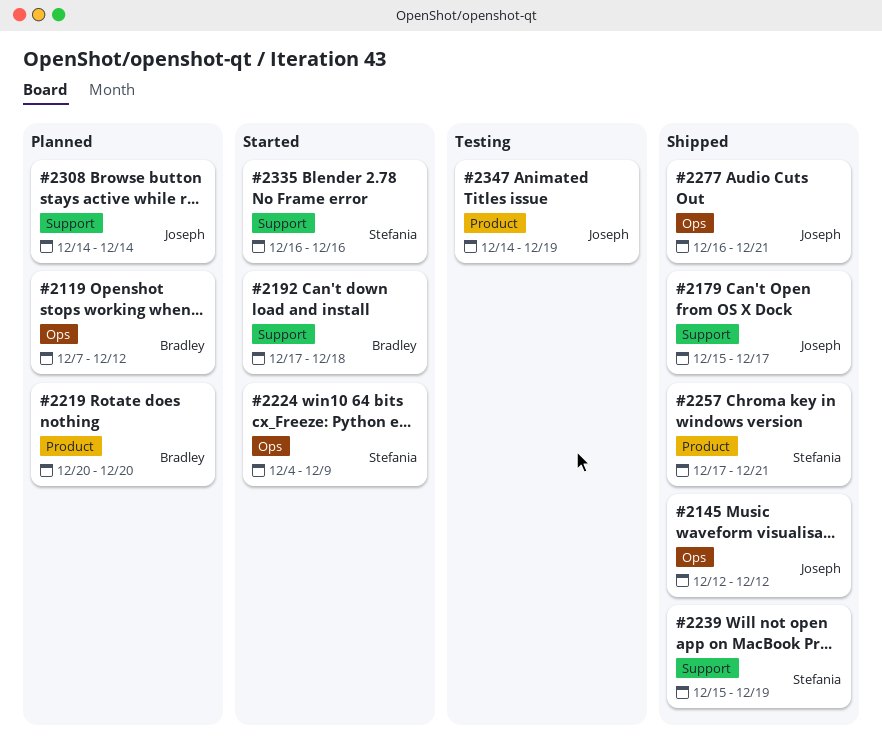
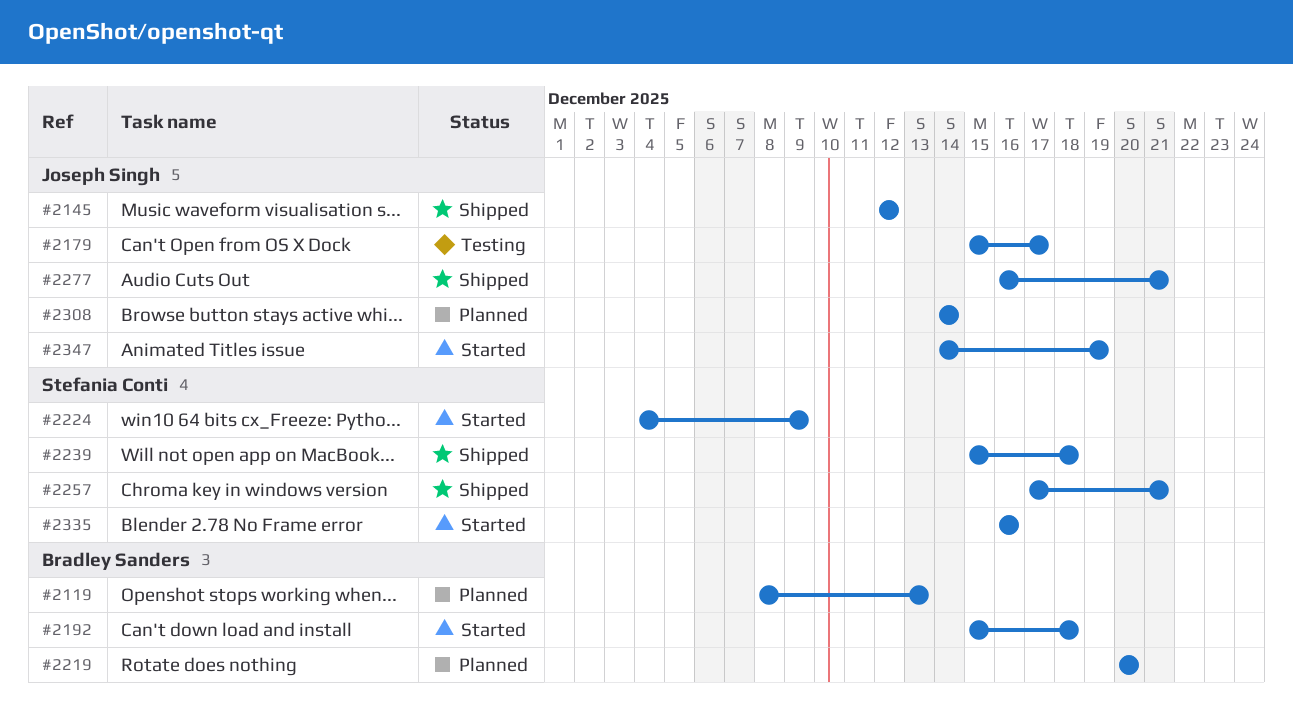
#2119, start: Dec 7 -> Dec 8
#2119, due: Dec 12 -> Dec 13
#2179, status: Shipped -> Testing
#2192, start: Dec 17 -> Dec 15
#2239, due: Dec 19 -> Dec 18
#2347, status: Testing -> Started

